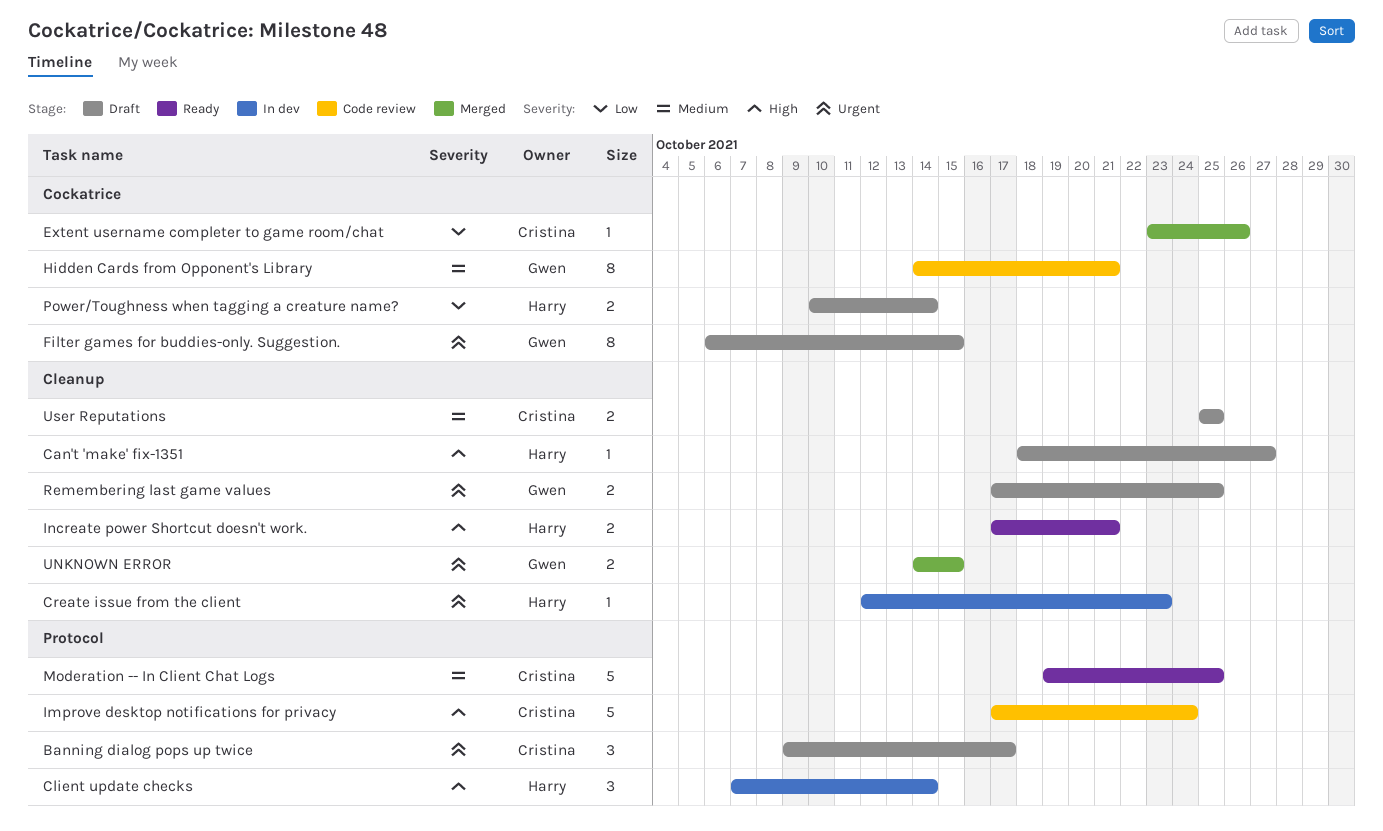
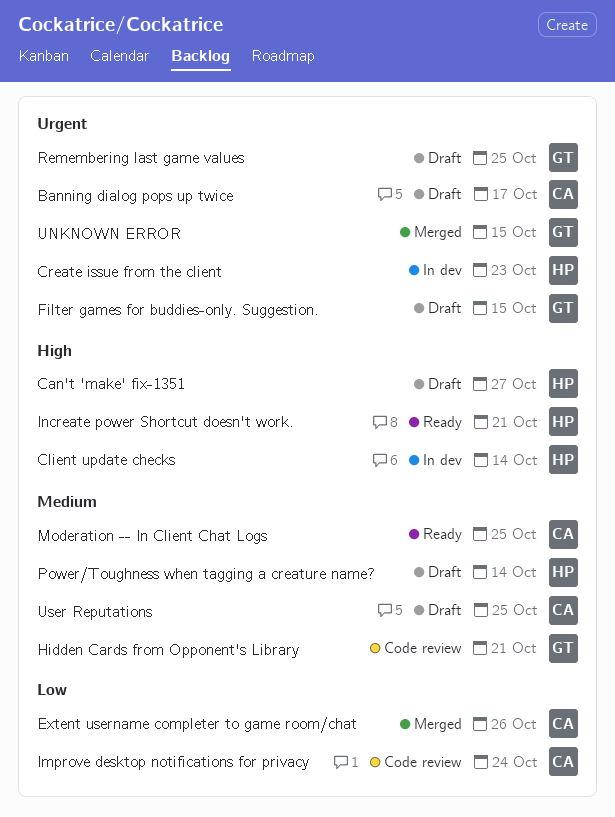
Improve desktop notifications for privacy, priority: High -> Low
Power/Toughness when tagging a creature name?, priority: Low -> Medium

